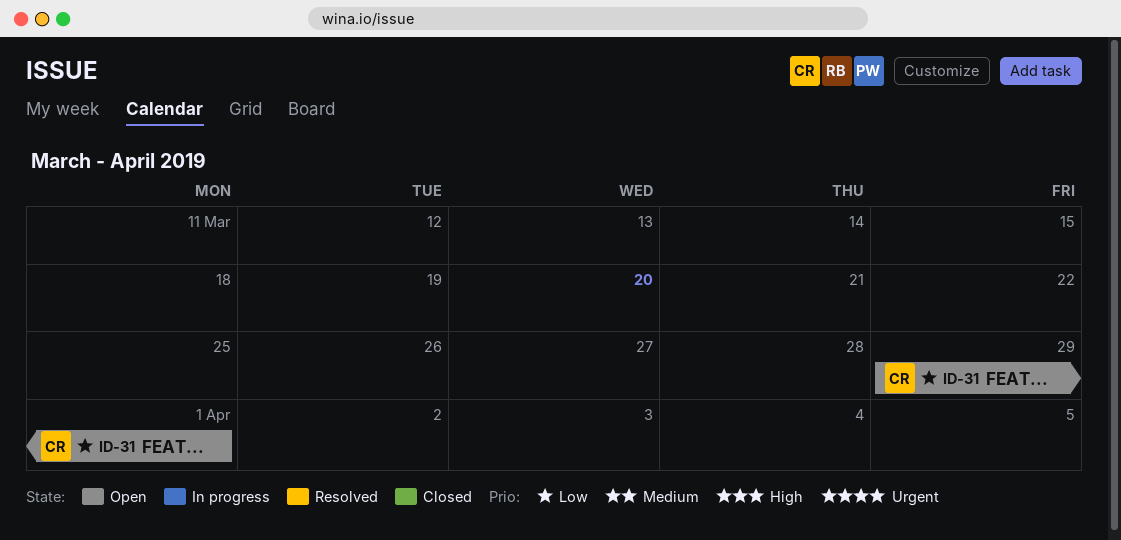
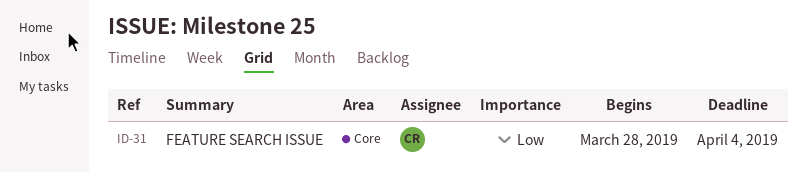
ID-31, start: Mar 29 -> Mar 28
ID-31, due: Apr 1 -> Apr 4

